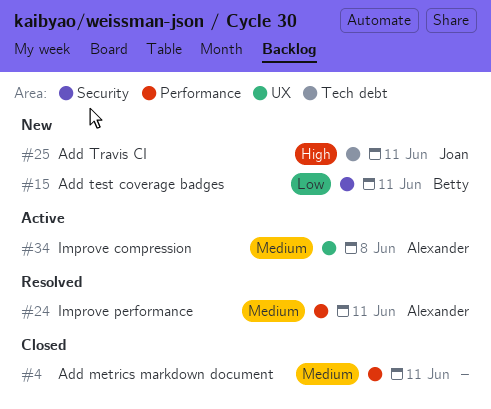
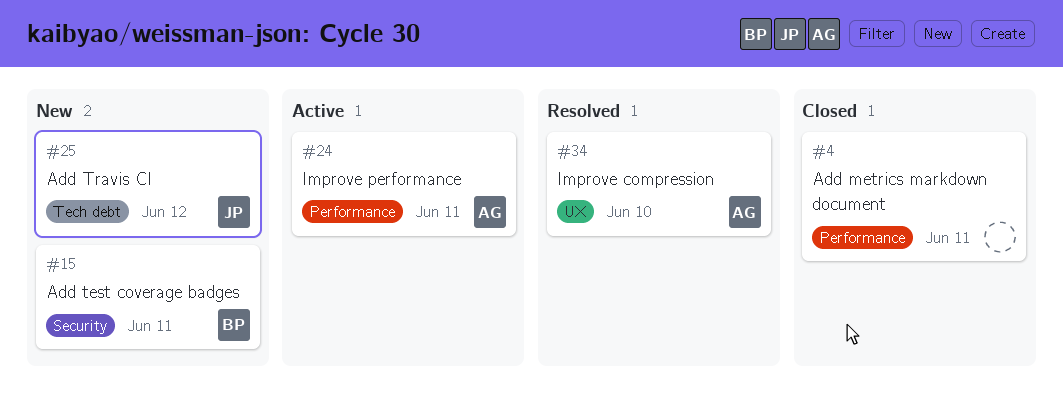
#24, status: Resolved -> Active
#25, due: Jun 11 -> Jun 12
#34, status: Active -> Resolved
#34, due: Jun 8 -> Jun 10

